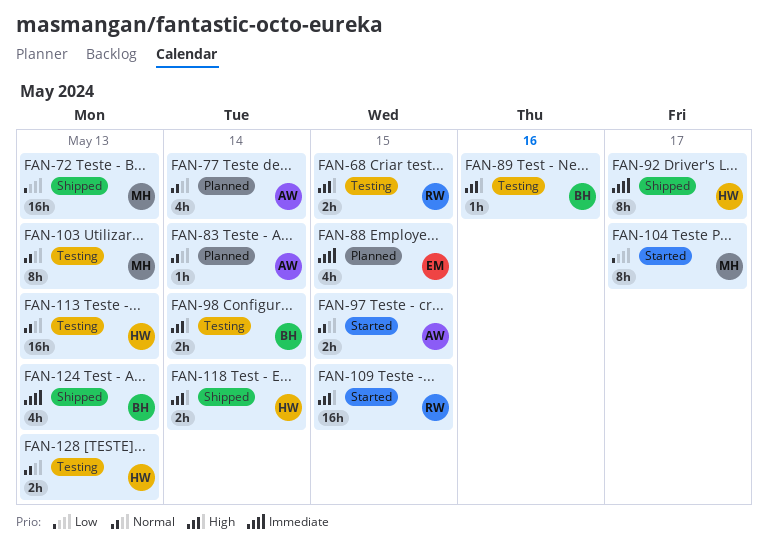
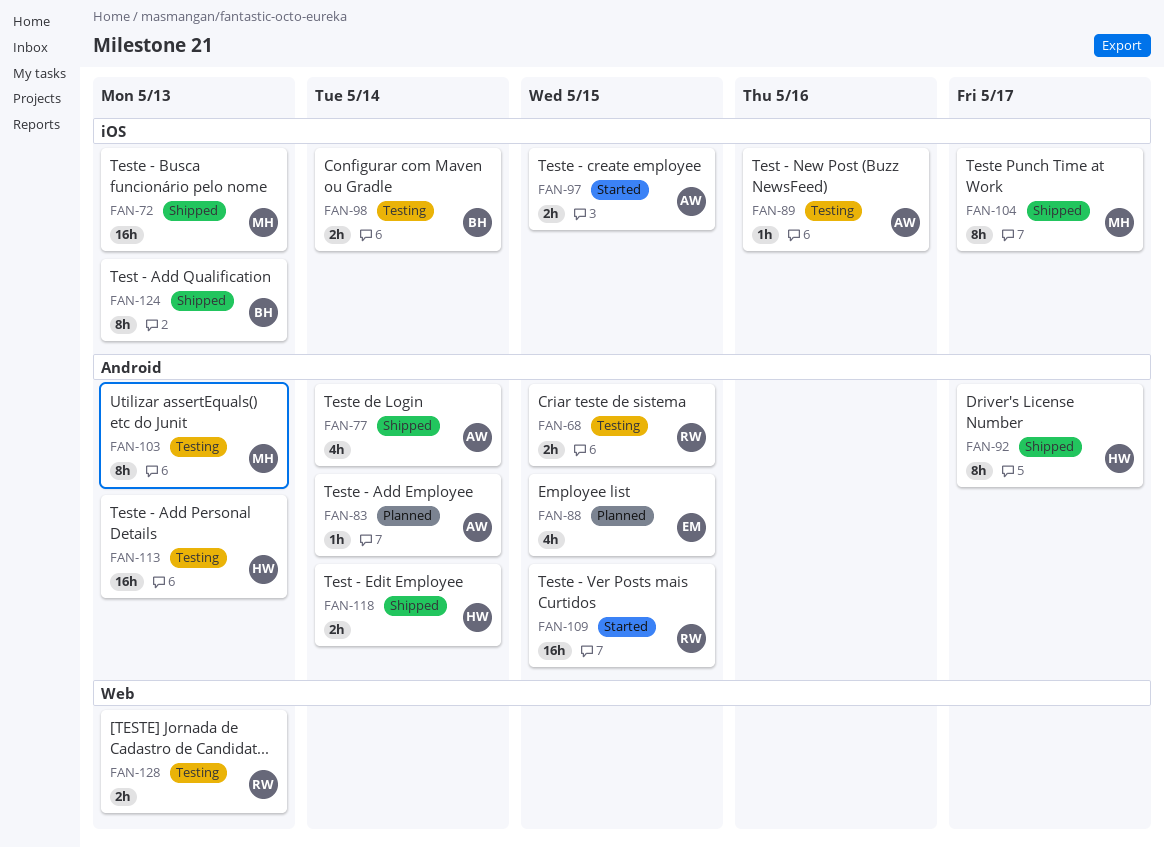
FAN-77, status: Planned -> Shipped
FAN-89, owner: BH -> AW
FAN-104, status: Started -> Shipped
FAN-124, estimate: 4h -> 8h
FAN-128, owner: HW -> RW

